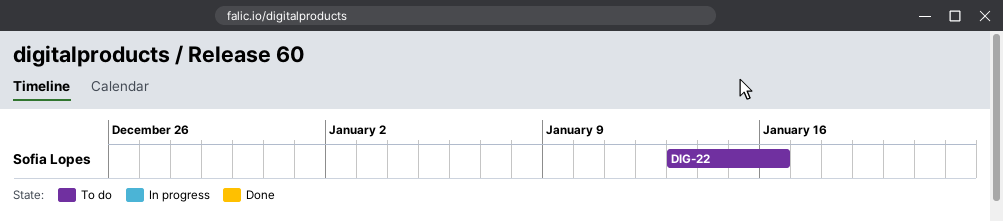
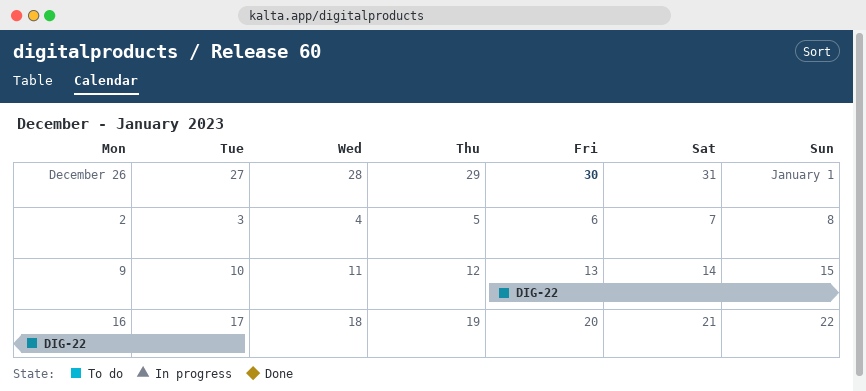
DIG-22, due: Jan 16 -> Jan 17

